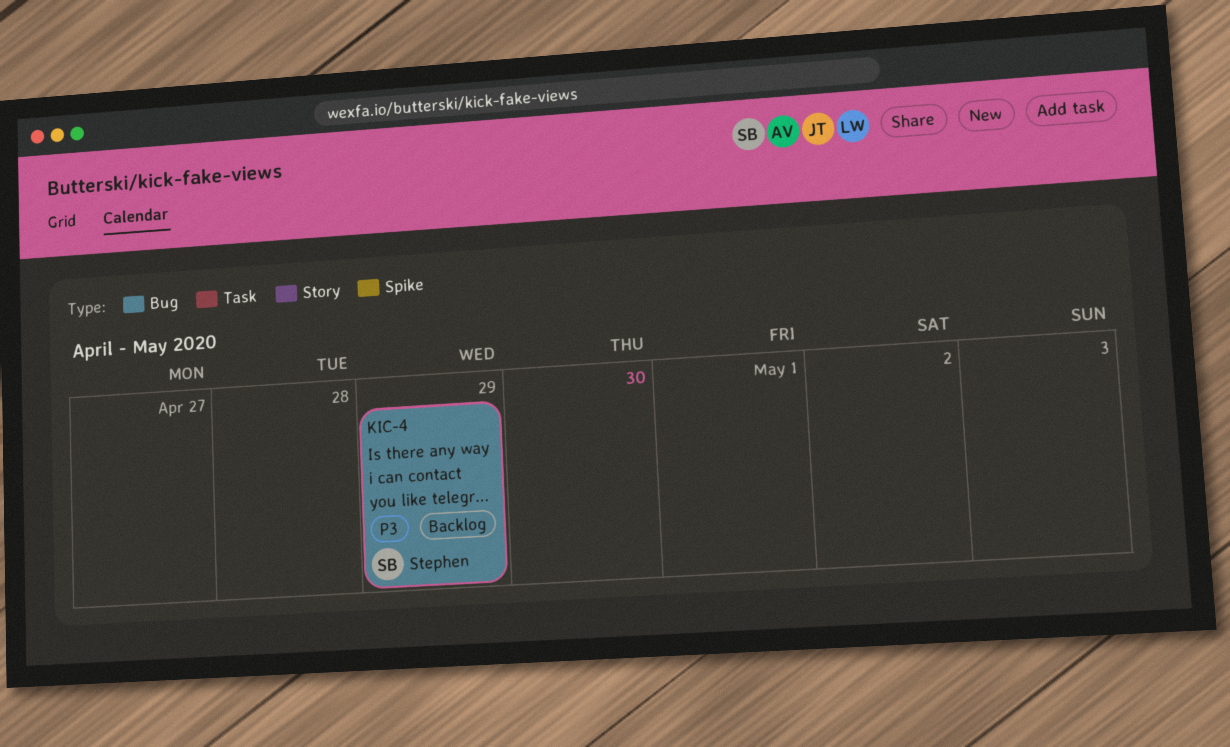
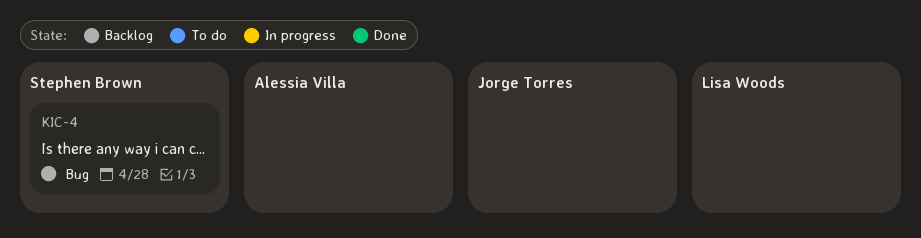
KIC-4, due: Apr 29 -> Apr 28

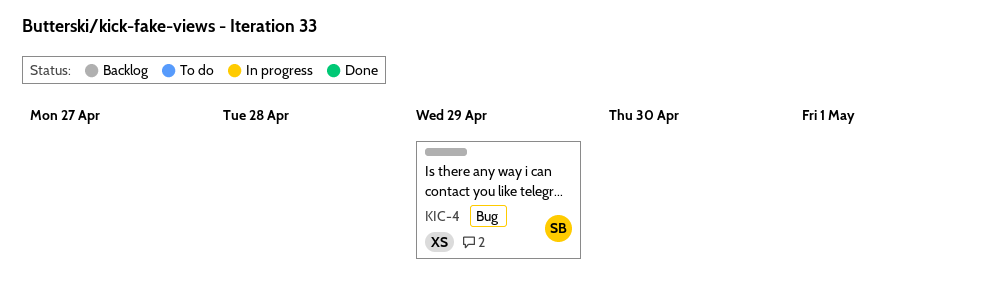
KIC-4, due: Apr 28 -> Apr 29

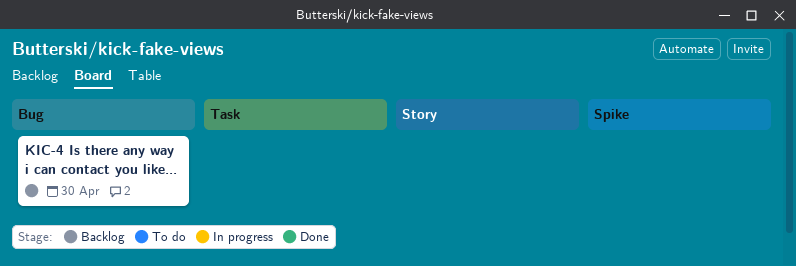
KIC-4, due: Apr 29 -> Apr 30

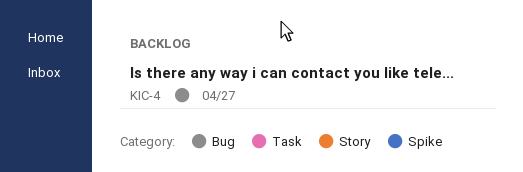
KIC-4, due: Apr 30 -> Apr 27

